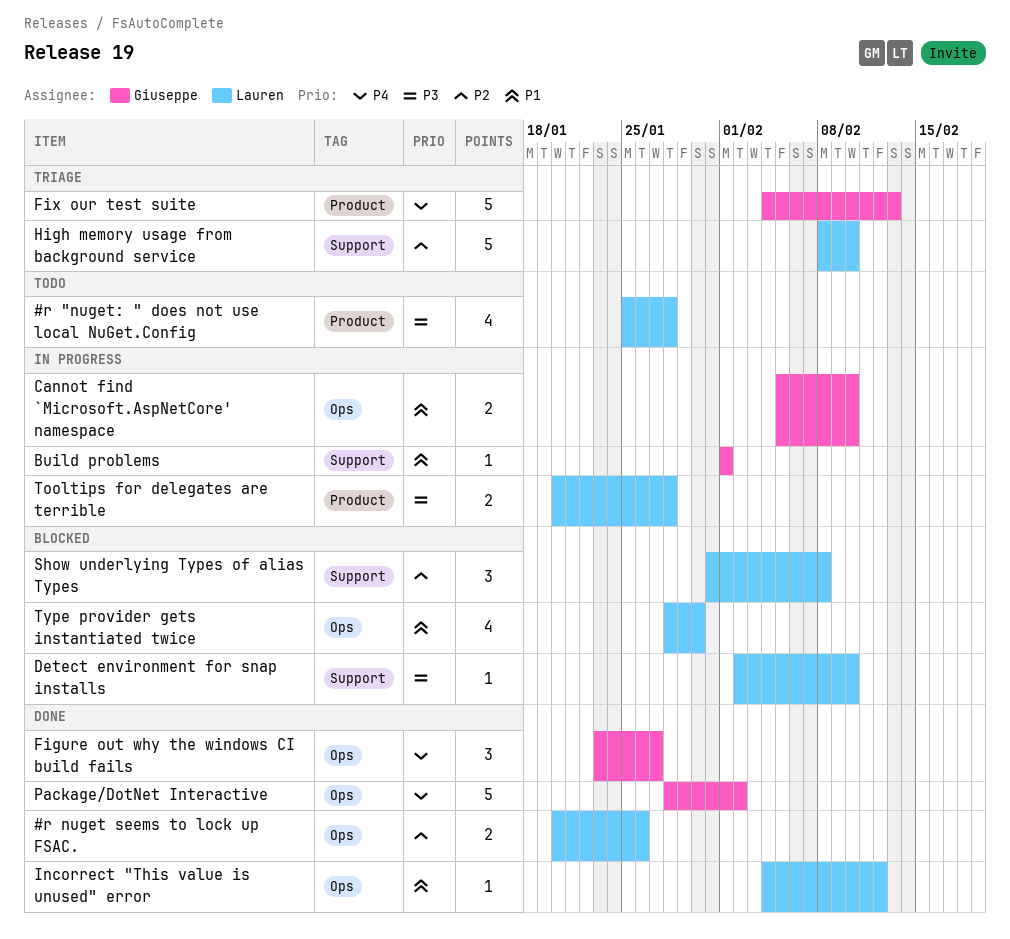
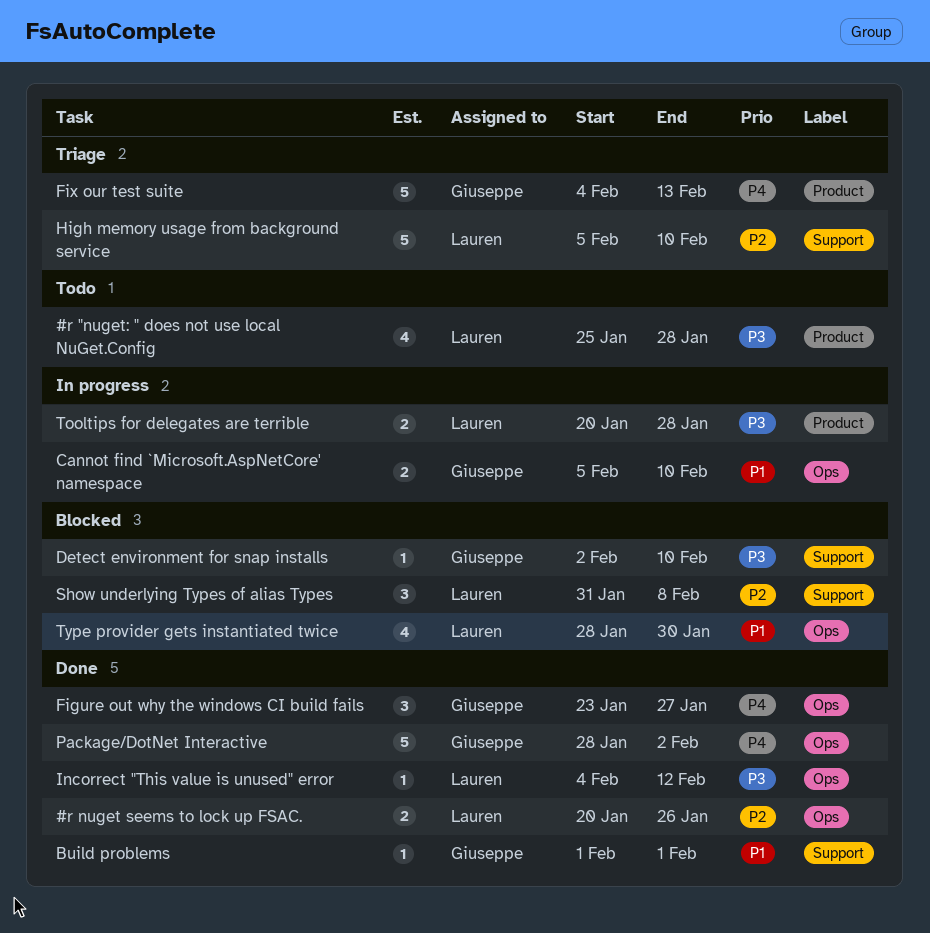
Build problems, status: In progress -> Done
Detect environment for snap installs, owner: Lauren -> Giuseppe
High memory usage from background service, start: Feb 8 -> Feb 5
Incorrect "This value is unused" error, priority: P1 -> P3

